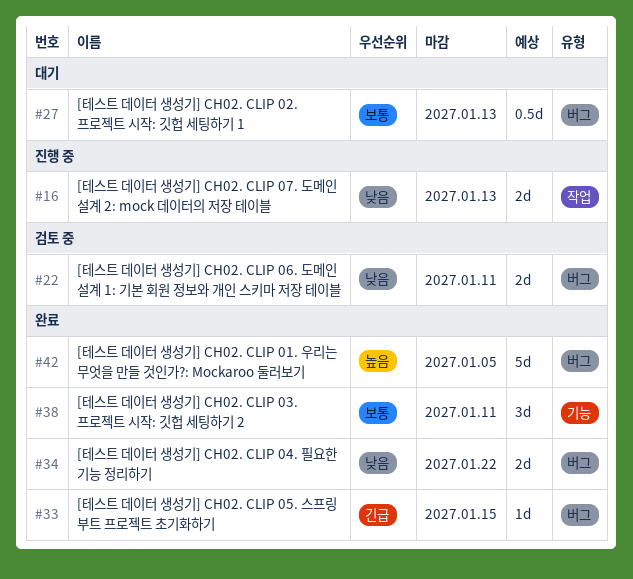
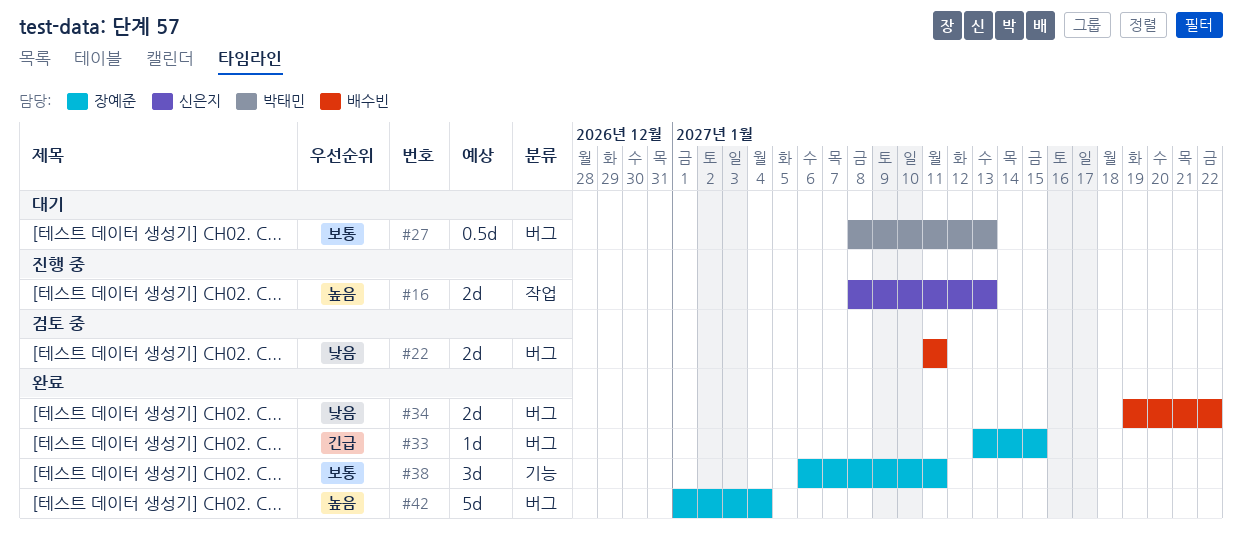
#16, priority: 낮음 -> 높음
#42, due: Jan 5 -> Jan 4

